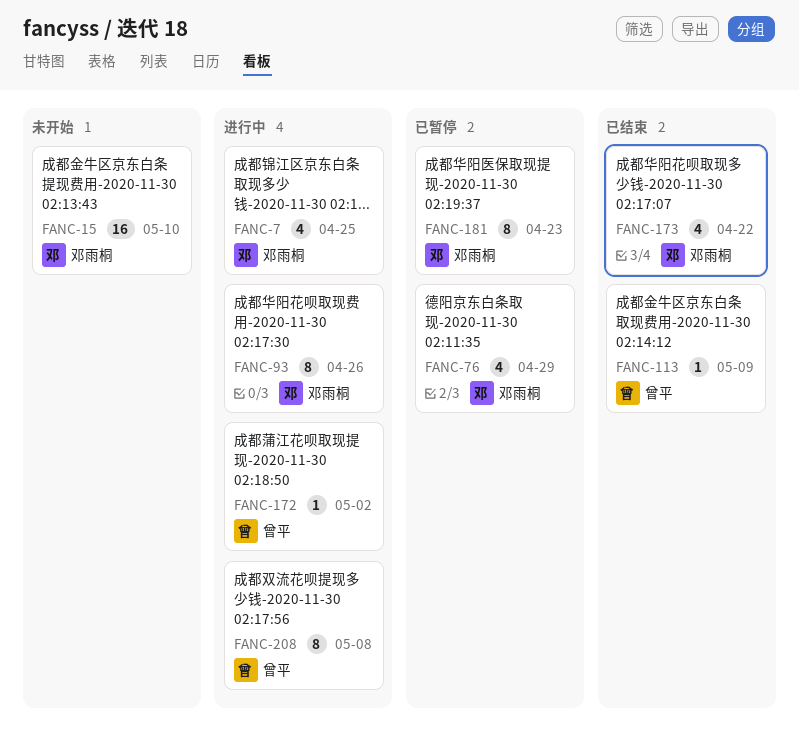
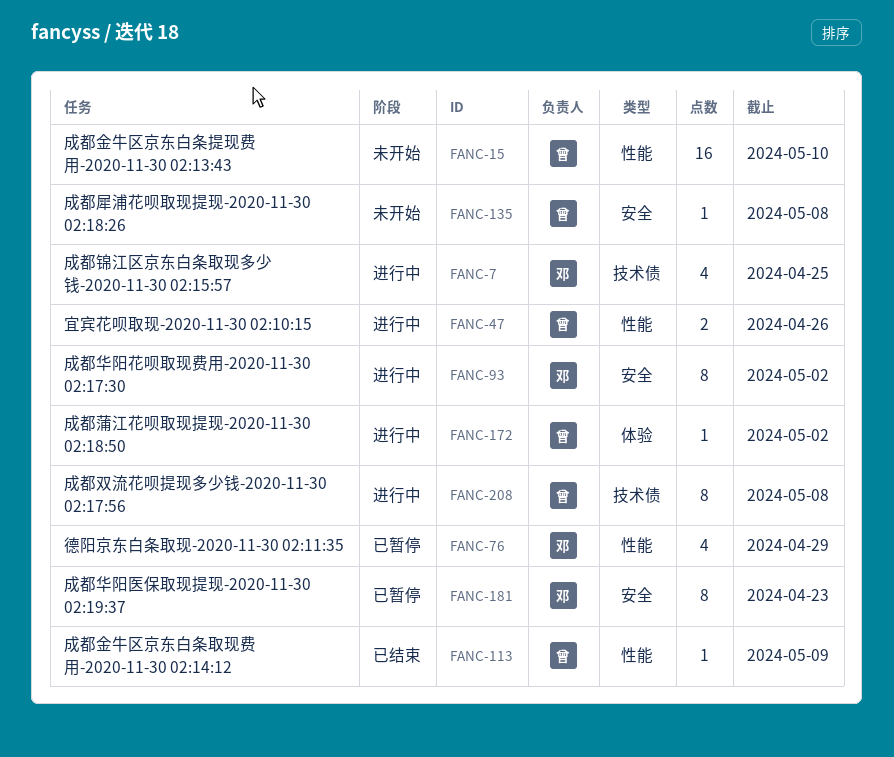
FANC-15, owner: 邓雨桐 -> 曾平
FANC-47: none -> present
FANC-93, due: Apr 26 -> May 2
FANC-135: none -> present
FANC-173: present -> none

